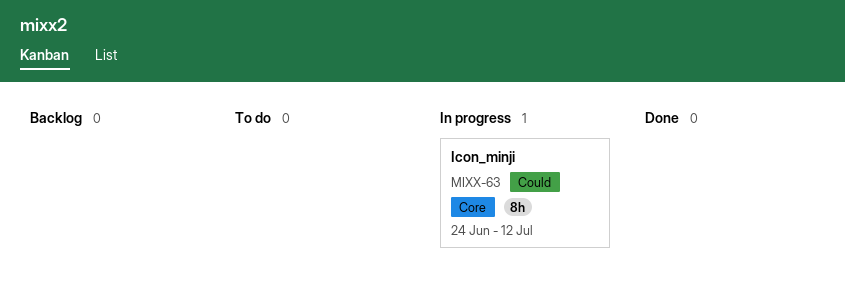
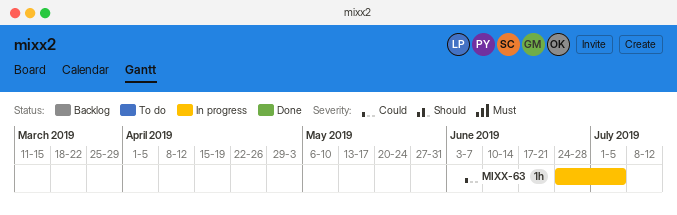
MIXX-63, estimate: 8h -> 1h
MIXX-63, due: Jul 12 -> Jul 5

